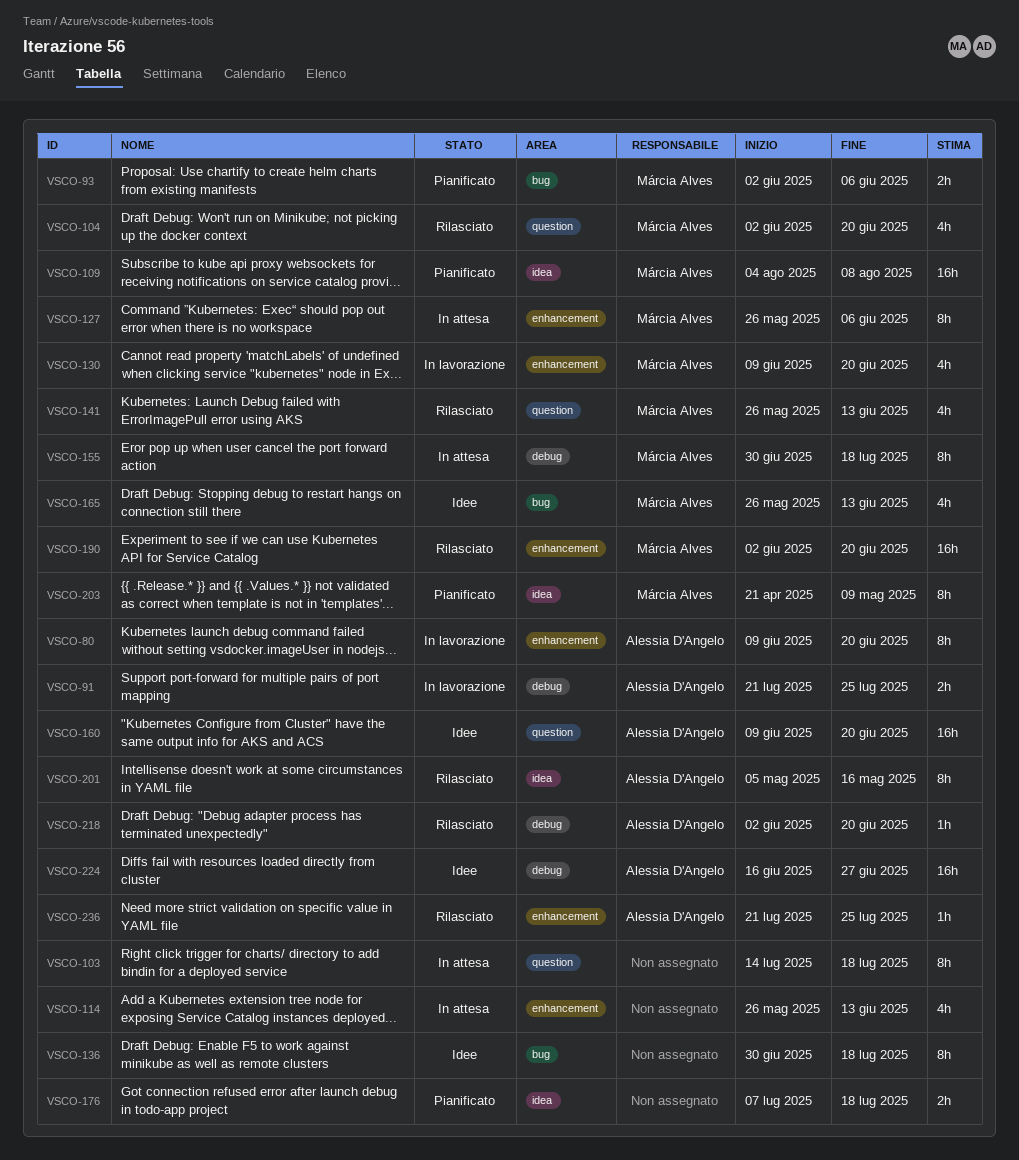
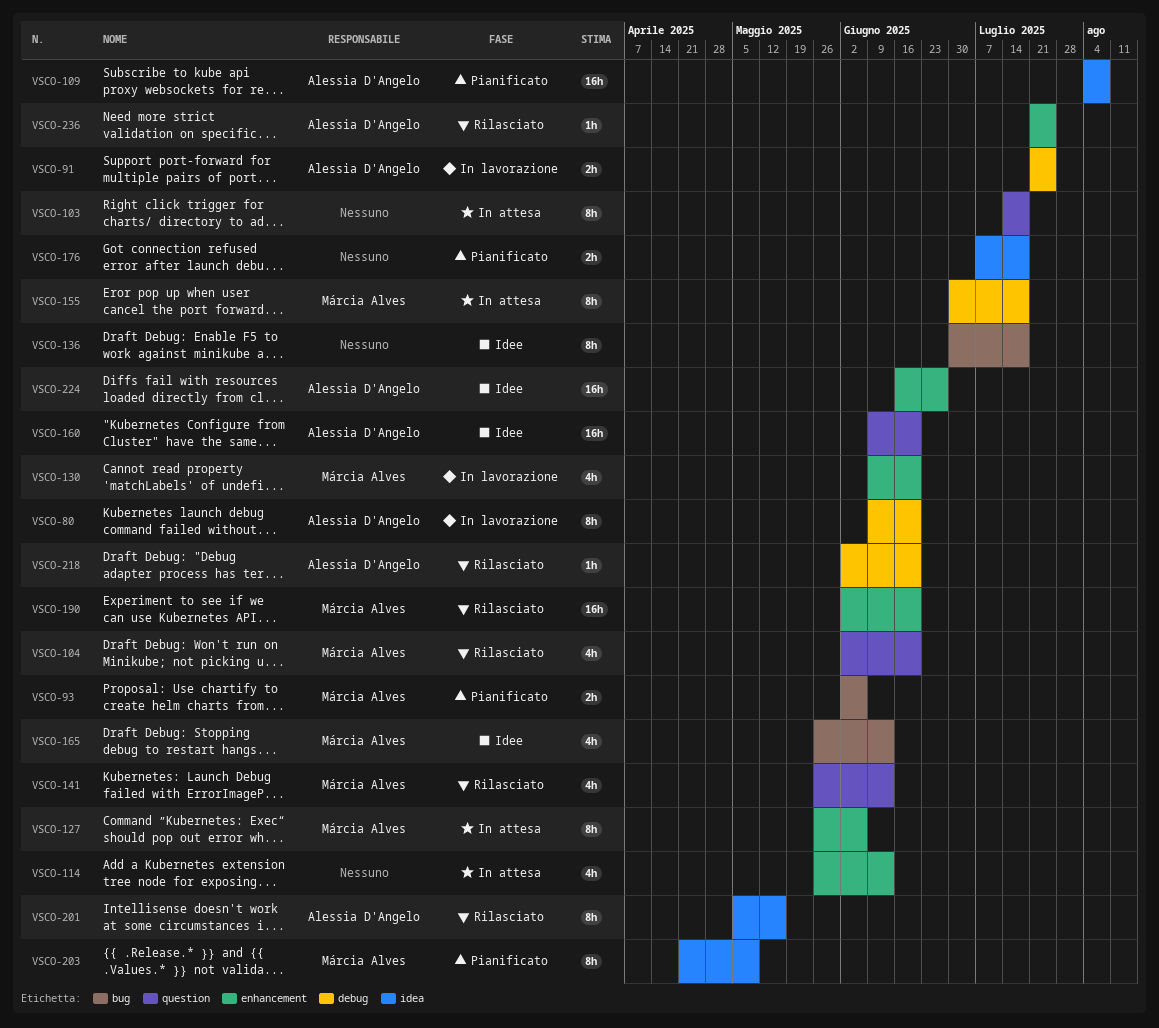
VSCO-80, label: enhancement -> debug
VSCO-109, owner: Márcia Alves -> Alessia D'Angelo
VSCO-224, label: debug -> enhancement

